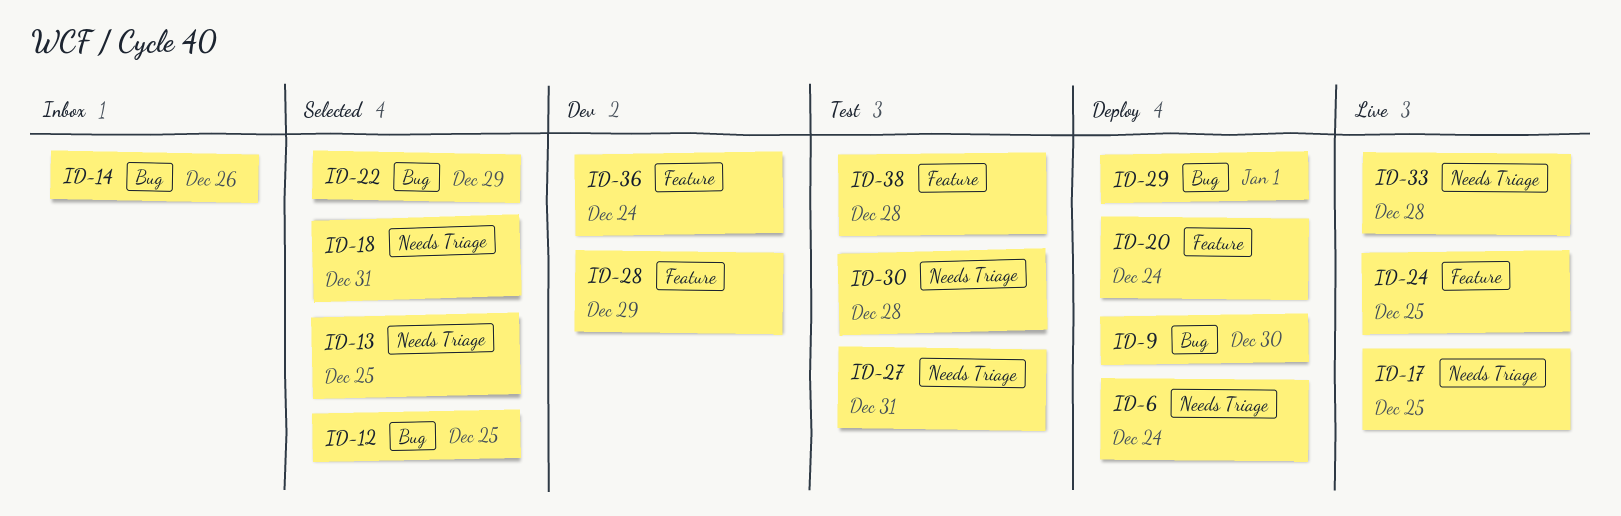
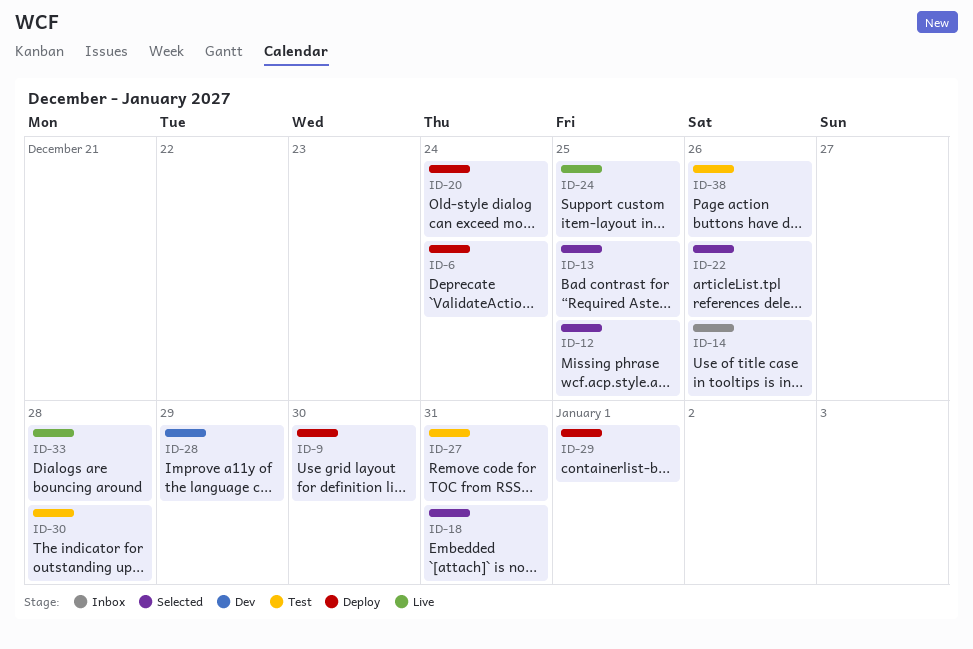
ID-17: present -> none
ID-22, due: Dec 29 -> Dec 26
ID-36: present -> none
ID-38, due: Dec 28 -> Dec 26

